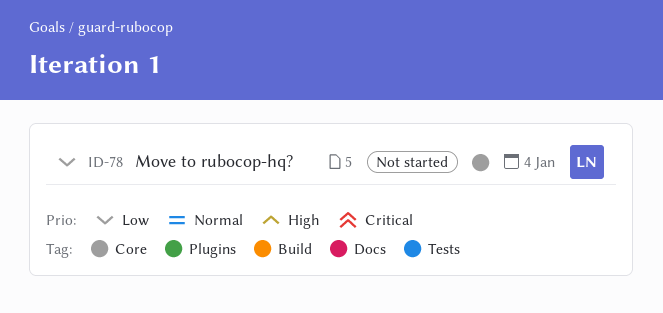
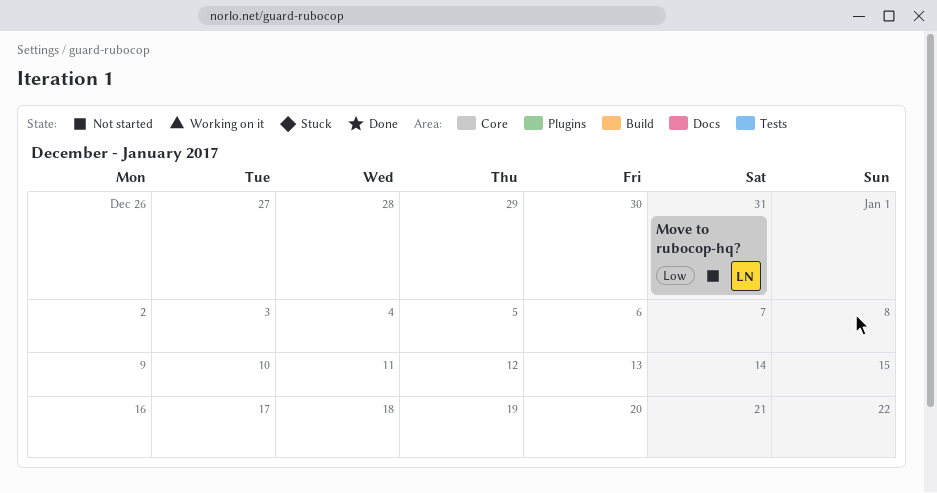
Move to rubocop-hq?, due: Jan 4 -> Dec 31

